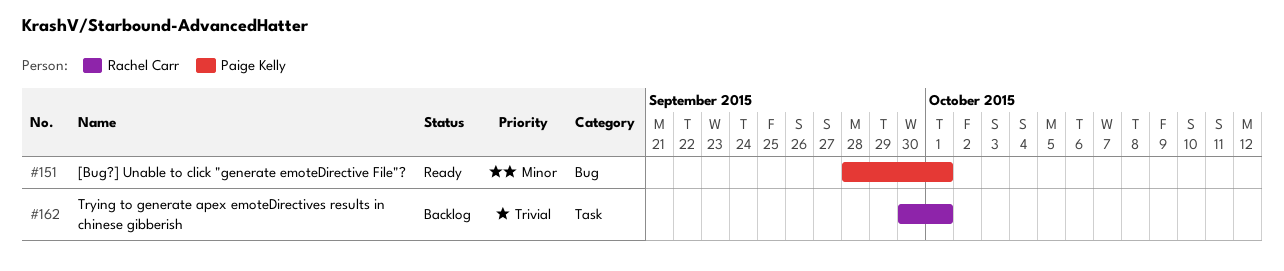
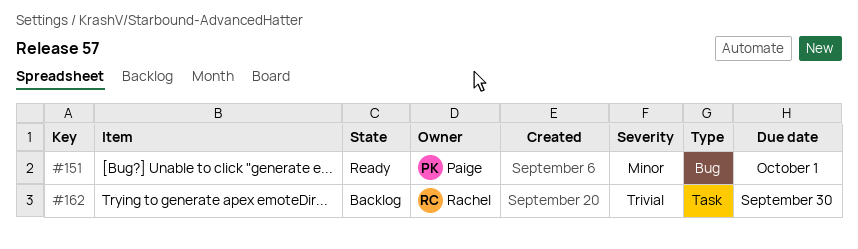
#162, due: Oct 1 -> Sep 30

